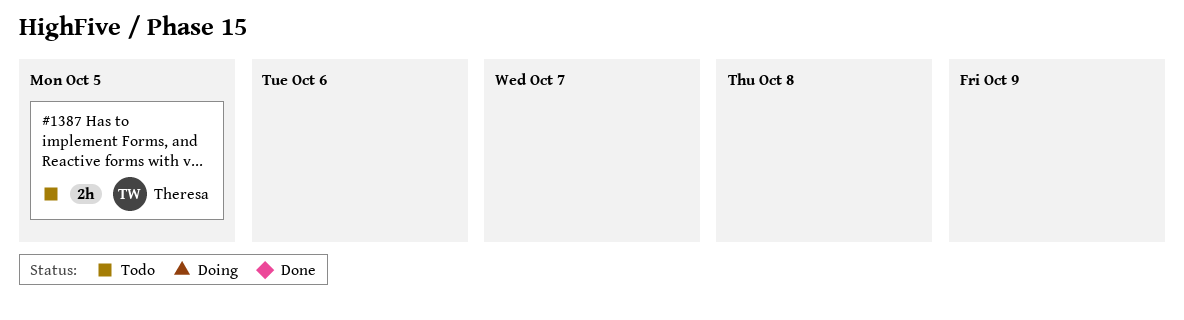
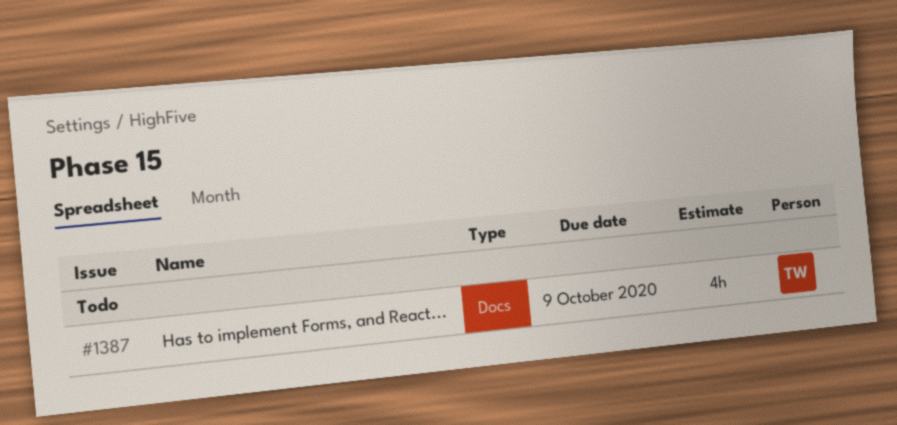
#1387, estimate: 2h -> 4h
#1387, due: Oct 5 -> Oct 9

